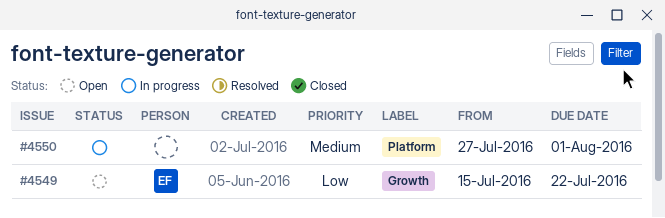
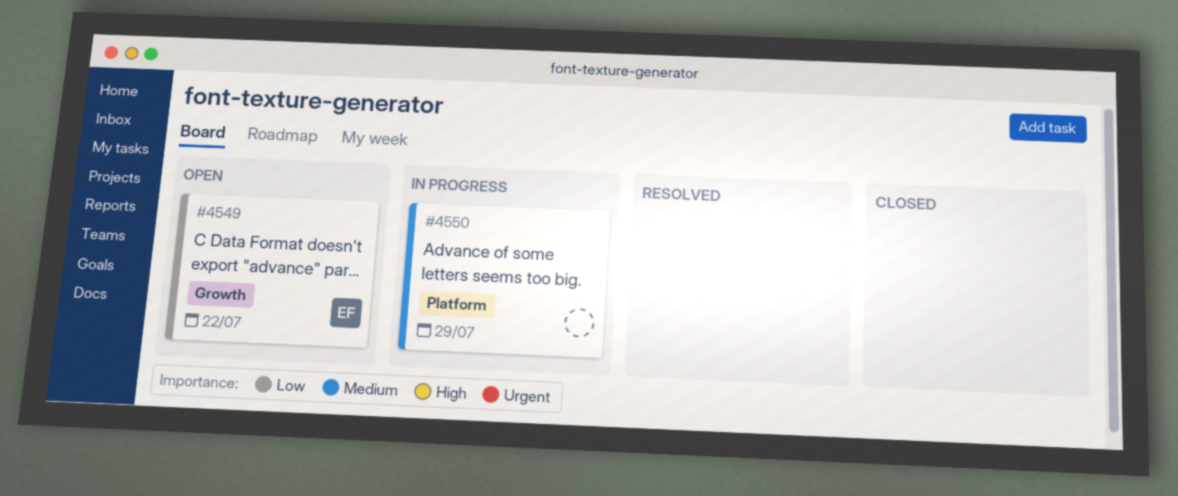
#4550, due: Aug 1 -> Jul 29

